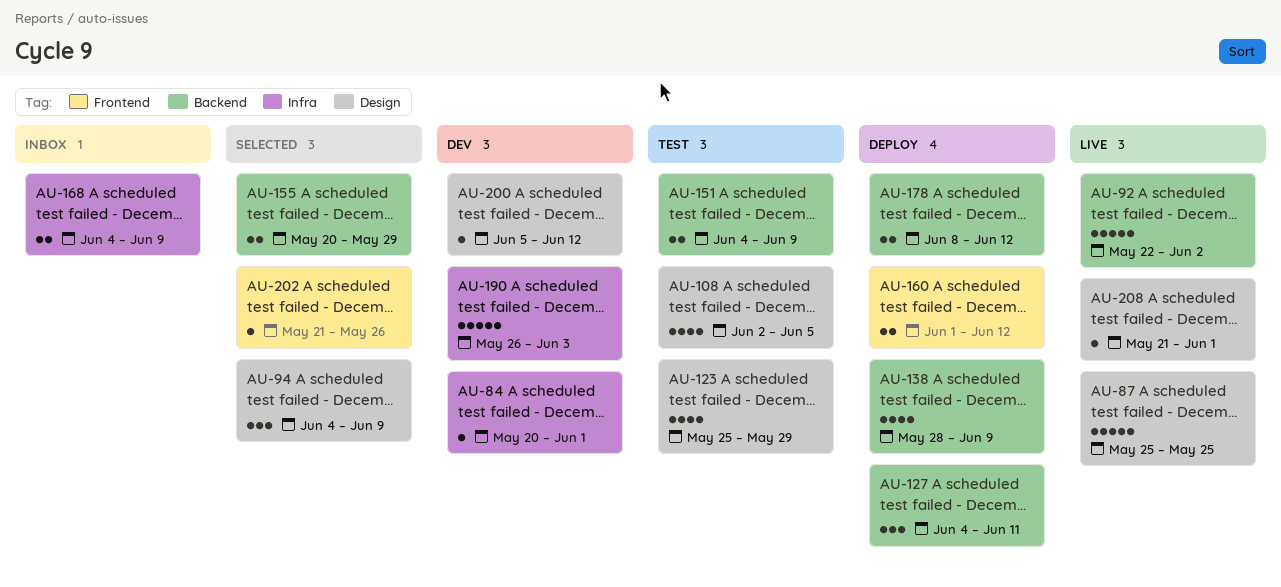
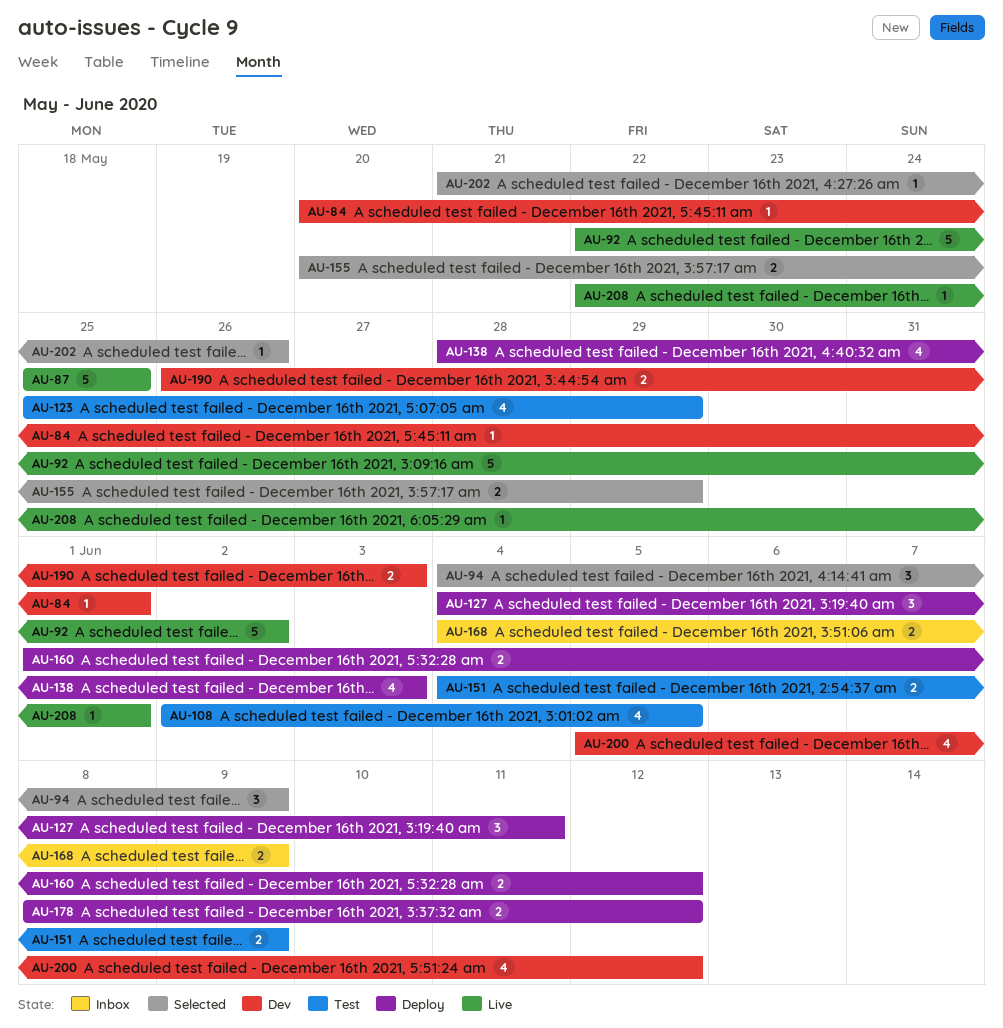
AU-138, due: Jun 9 -> Jun 3
AU-190, estimate: 5 -> 2
AU-200, estimate: 1 -> 4
AU-208, start: May 21 -> May 22

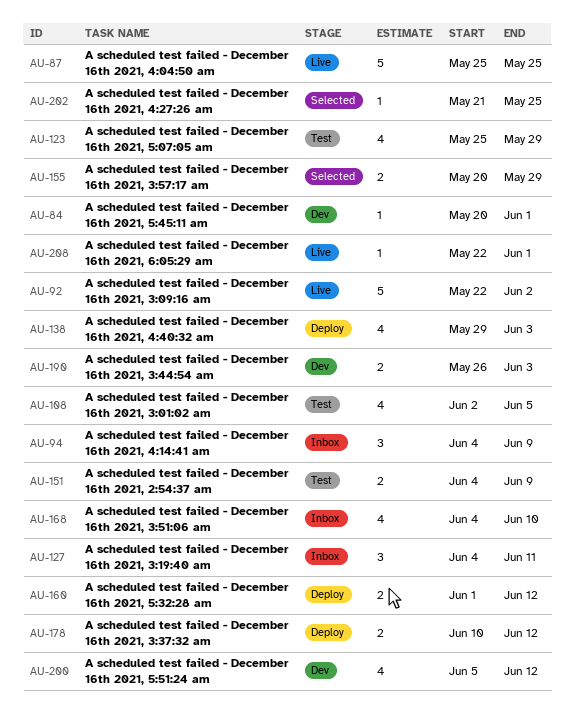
AU-94, status: Selected -> Inbox
AU-127, status: Deploy -> Inbox
AU-138, start: May 28 -> May 29
AU-168, estimate: 2 -> 4
AU-168, due: Jun 9 -> Jun 10
AU-178, start: Jun 8 -> Jun 10
AU-202, due: May 26 -> May 25

